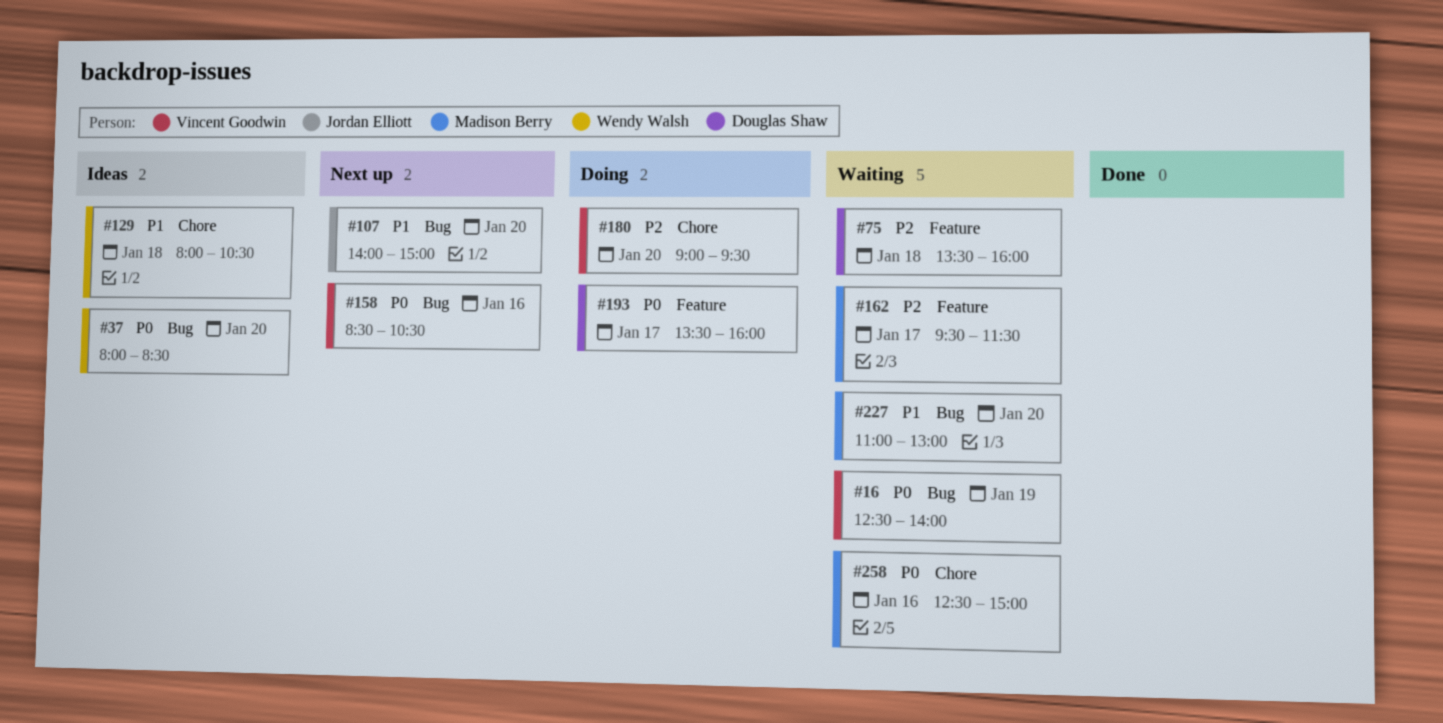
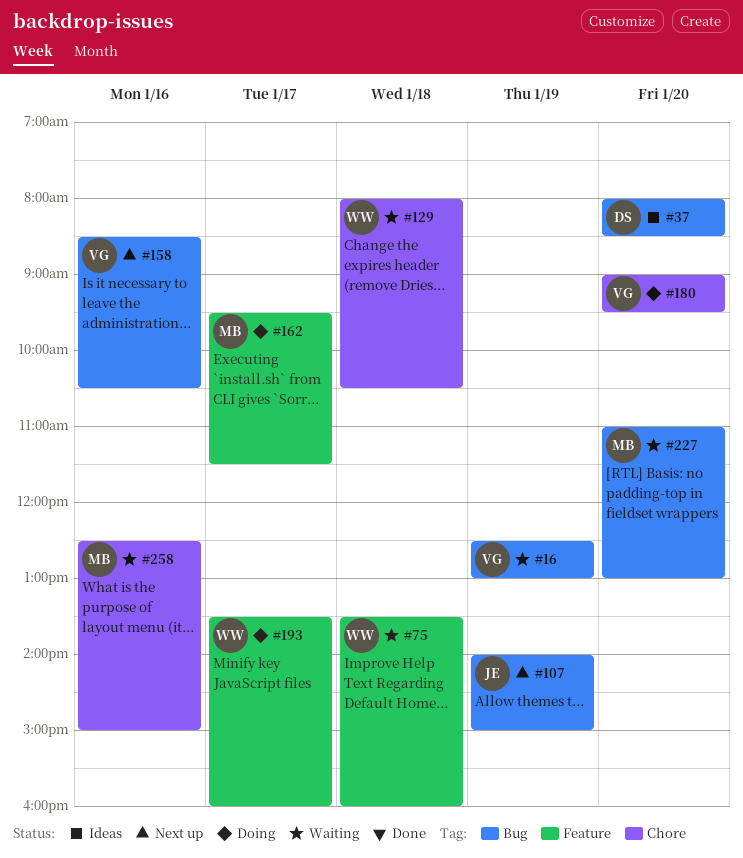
#16, ends: 14:00 -> 13:00
#37, owner: Wendy Walsh -> Douglas Shaw
#75, owner: Douglas Shaw -> Wendy Walsh
#107, day: Jan 20 -> Jan 19
#129, status: Ideas -> Waiting
#162, status: Waiting -> Doing
#193, owner: Douglas Shaw -> Wendy Walsh

